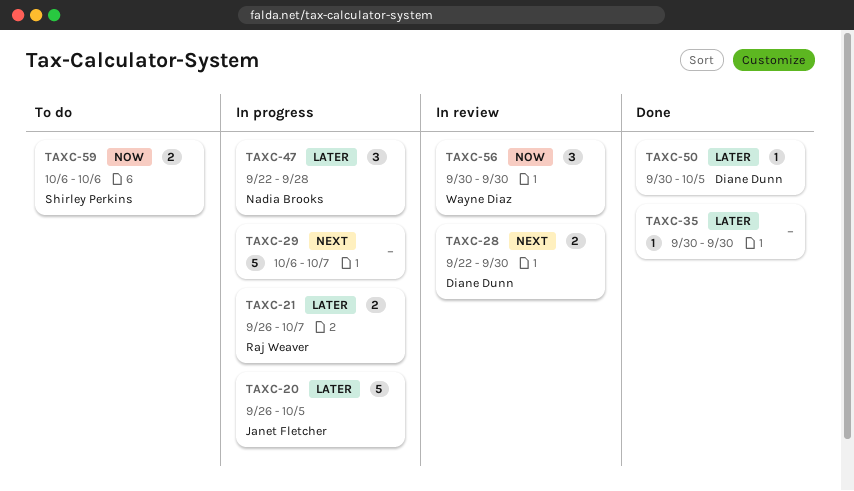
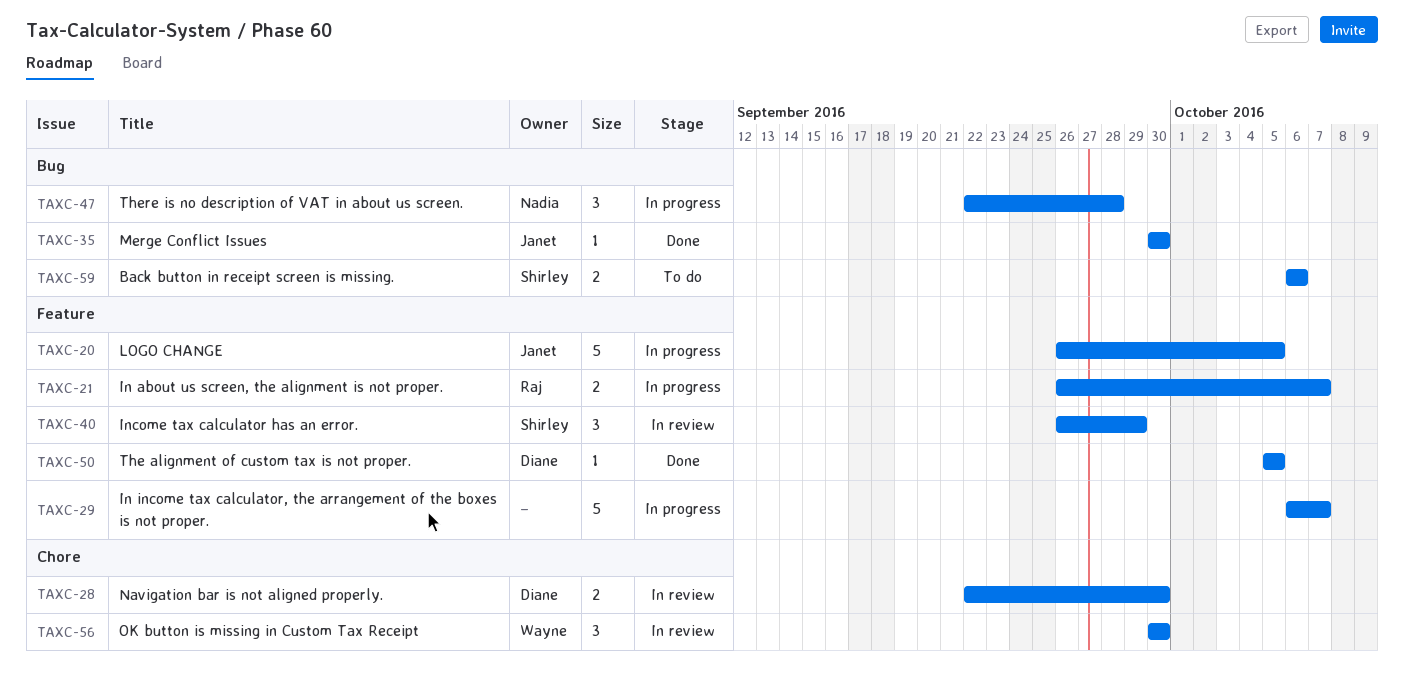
TAXC-35, owner: none -> Janet Fletcher
TAXC-40: none -> present
TAXC-50, start: Sep 30 -> Oct 5

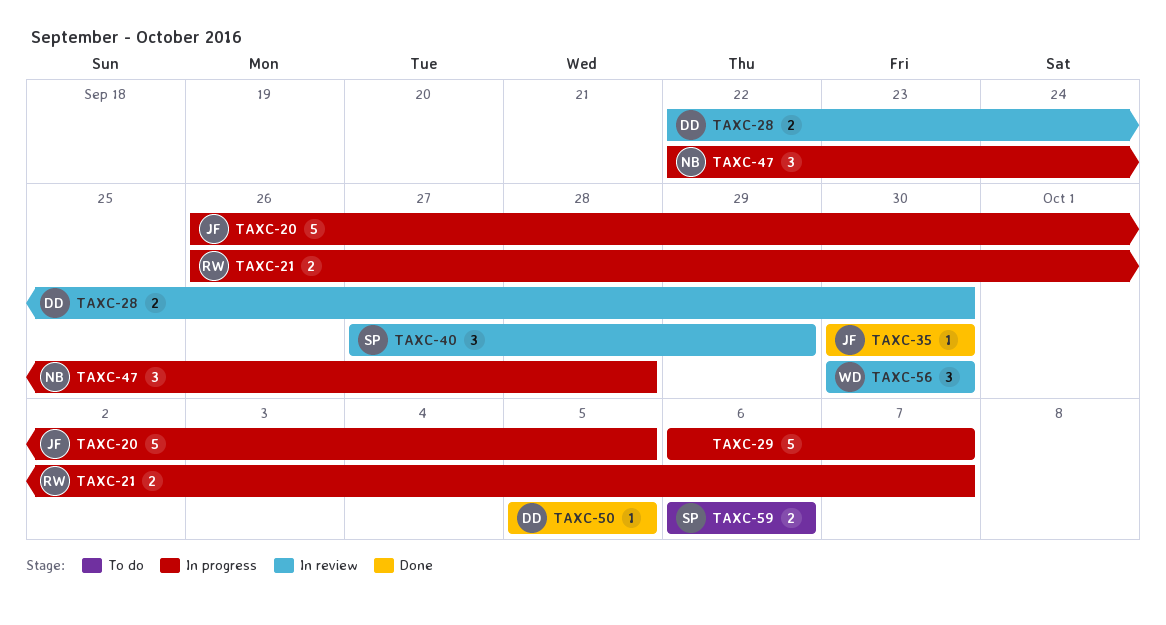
TAXC-40, start: Sep 26 -> Sep 27

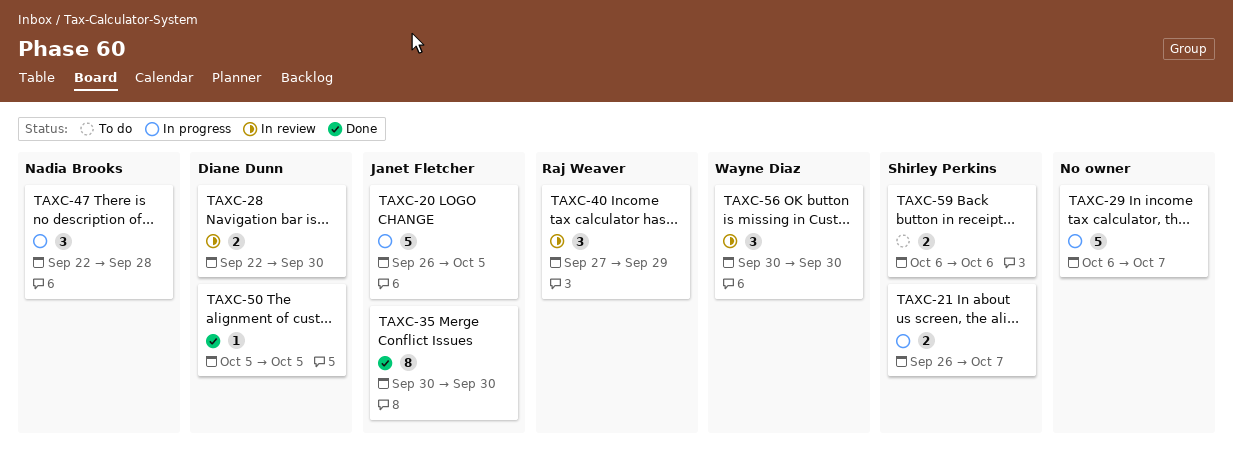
TAXC-21, owner: Raj Weaver -> Shirley Perkins
TAXC-35, estimate: 1 -> 8
TAXC-40, owner: Shirley Perkins -> Raj Weaver

